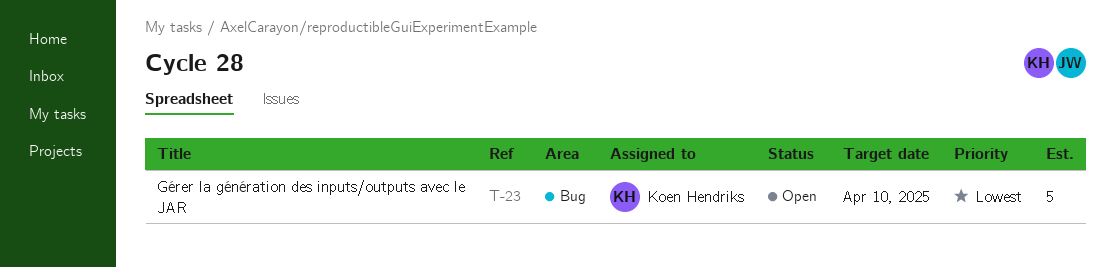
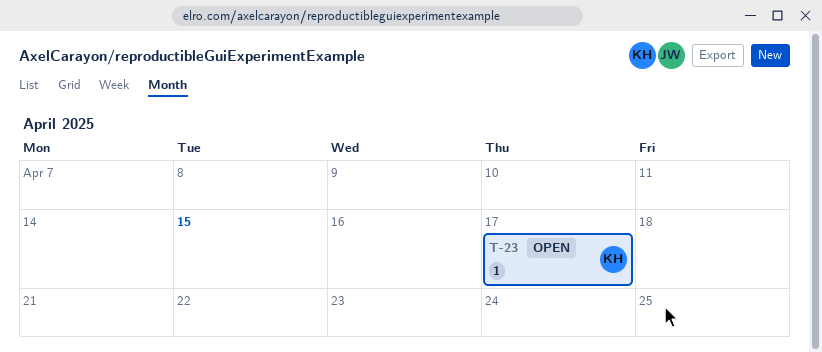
T-23, estimate: 5 -> 1
T-23, due: Apr 10 -> Apr 17

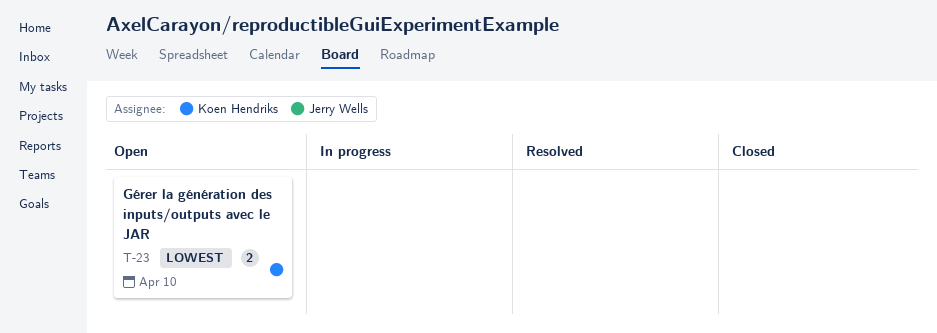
T-23, estimate: 1 -> 2
T-23, due: Apr 17 -> Apr 10

